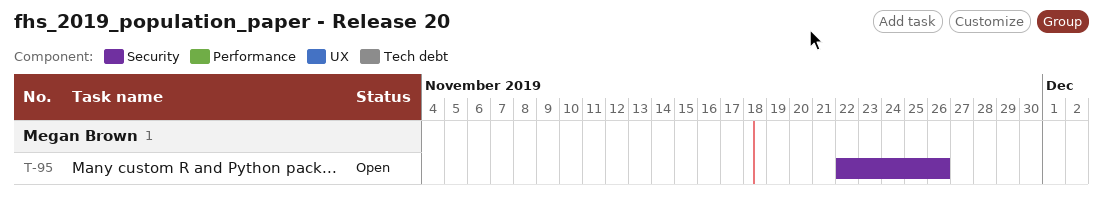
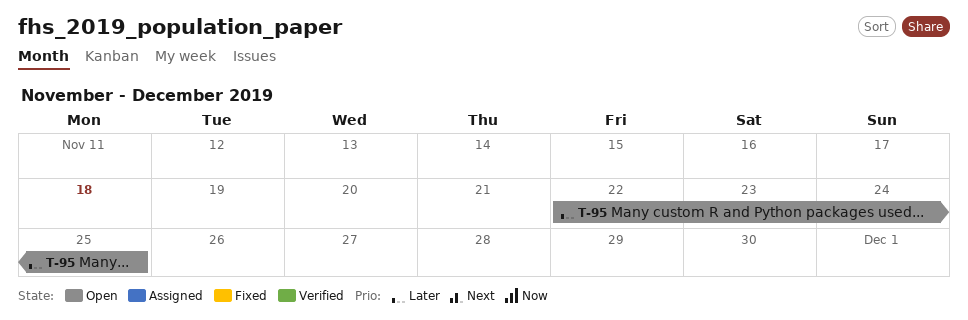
T-95, due: Nov 26 -> Nov 25

